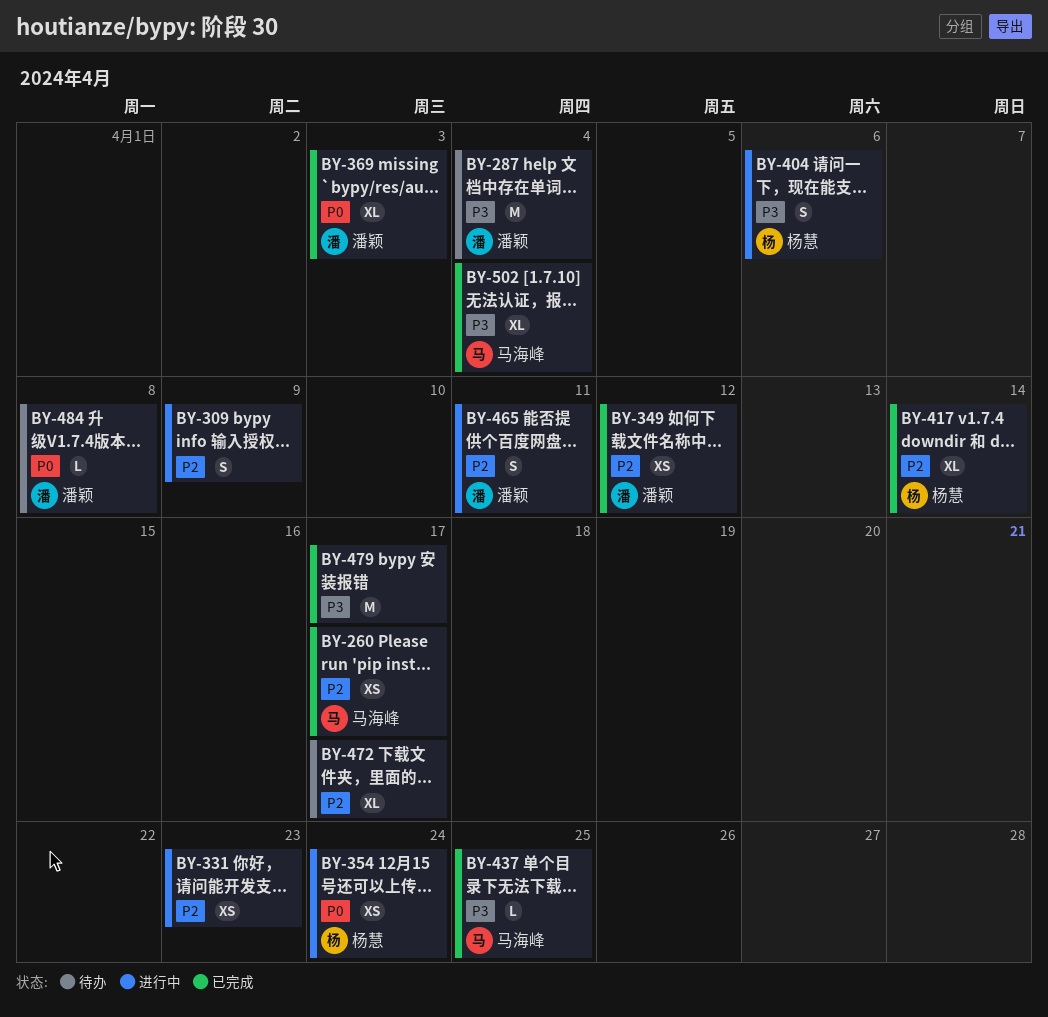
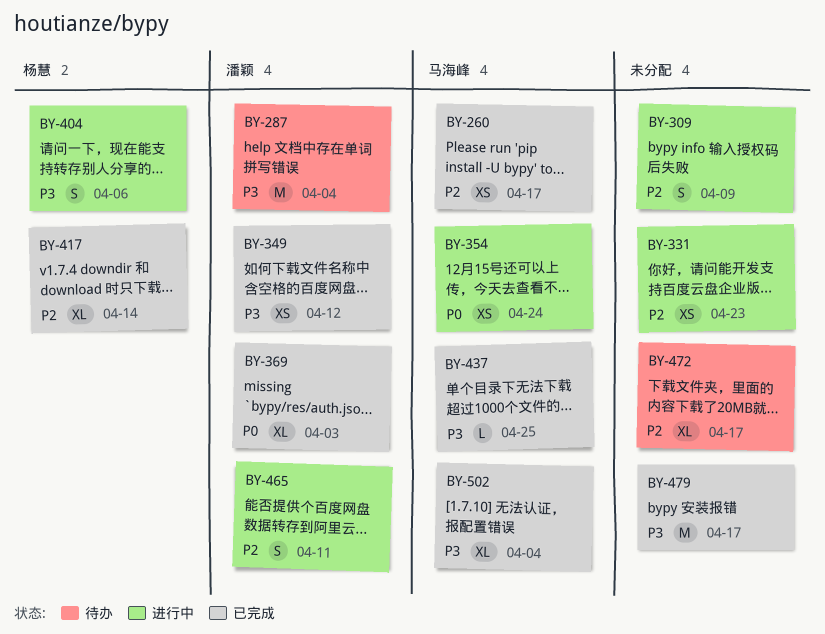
BY-349, priority: P2 -> P3
BY-354, owner: 杨慧 -> 马海峰
BY-484: present -> none

